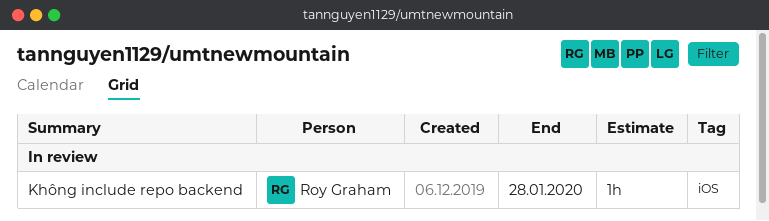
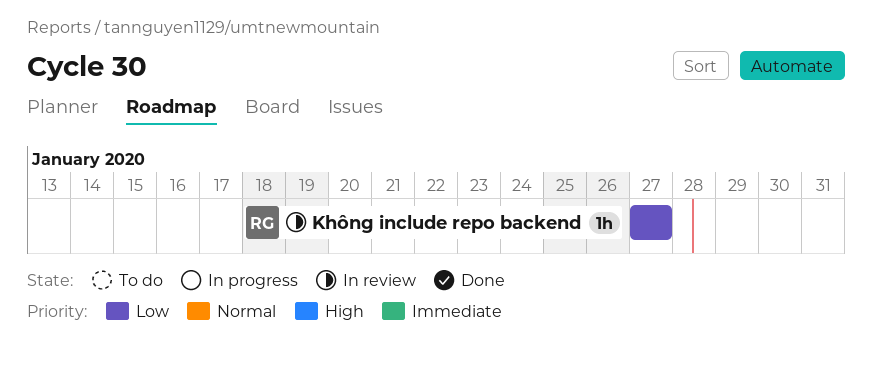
Không include repo backend, due: Jan 28 -> Jan 27

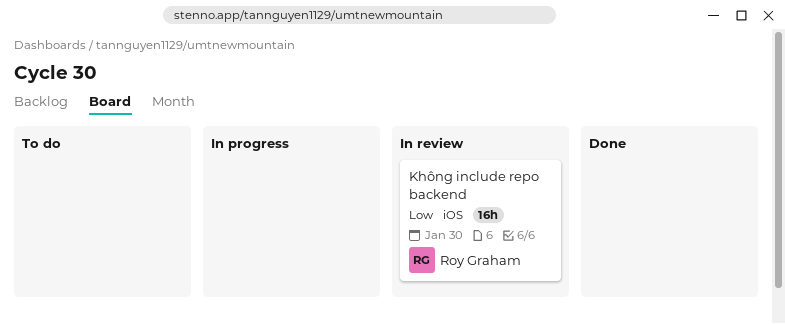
Không include repo backend, estimate: 1h -> 16h
Không include repo backend, due: Jan 27 -> Jan 30

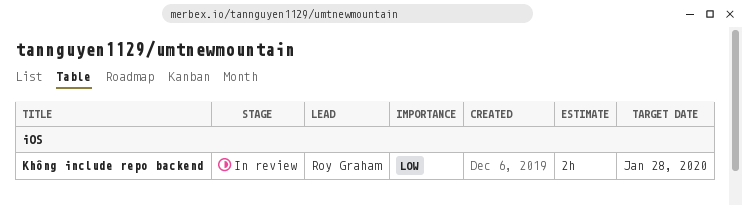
Không include repo backend, estimate: 16h -> 2h
Không include repo backend, due: Jan 30 -> Jan 28

